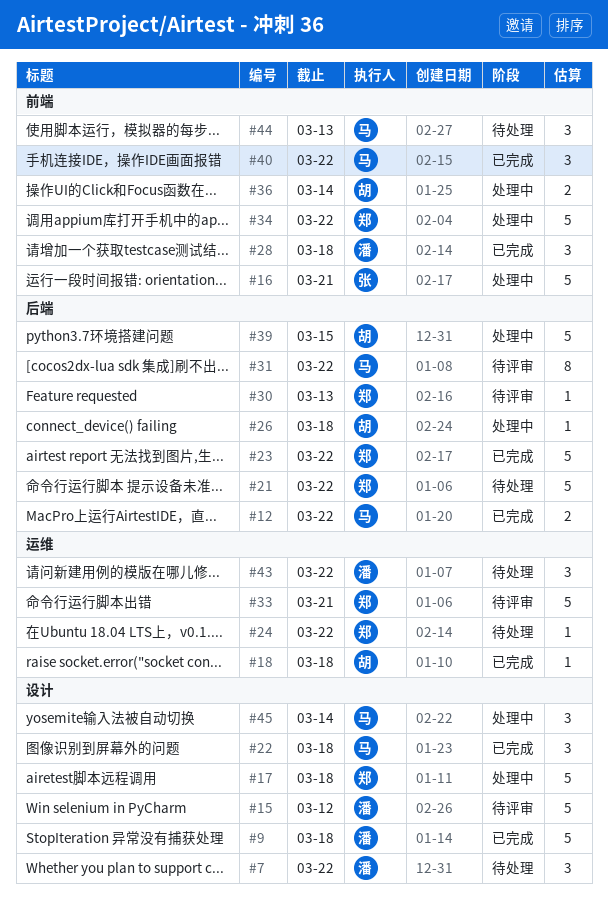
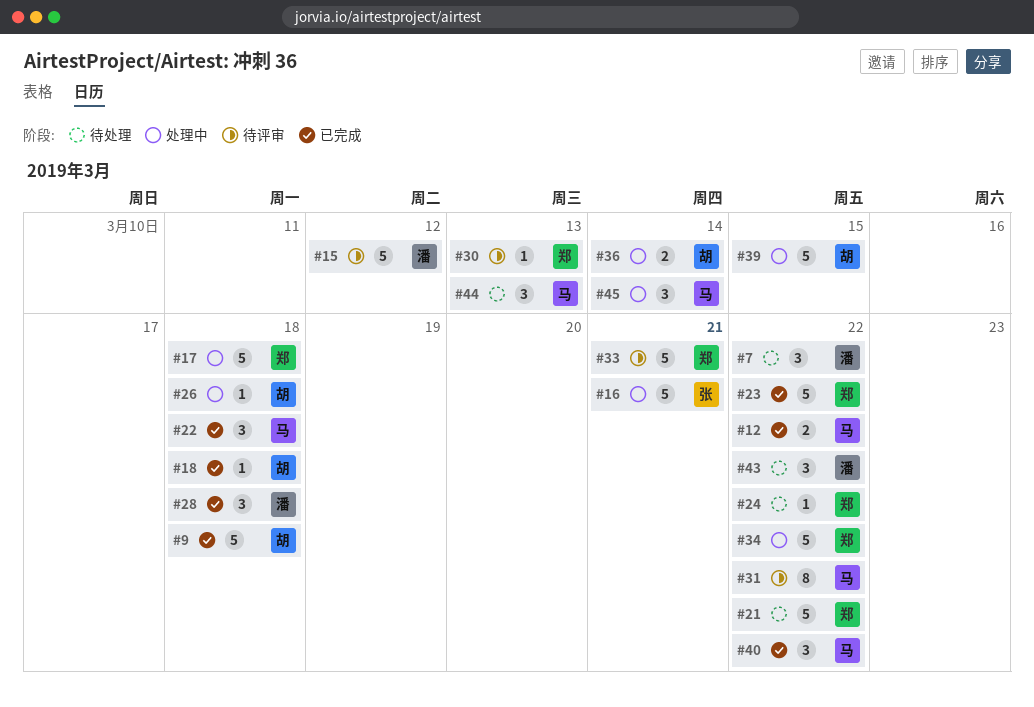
#9, owner: 潘 -> 胡

